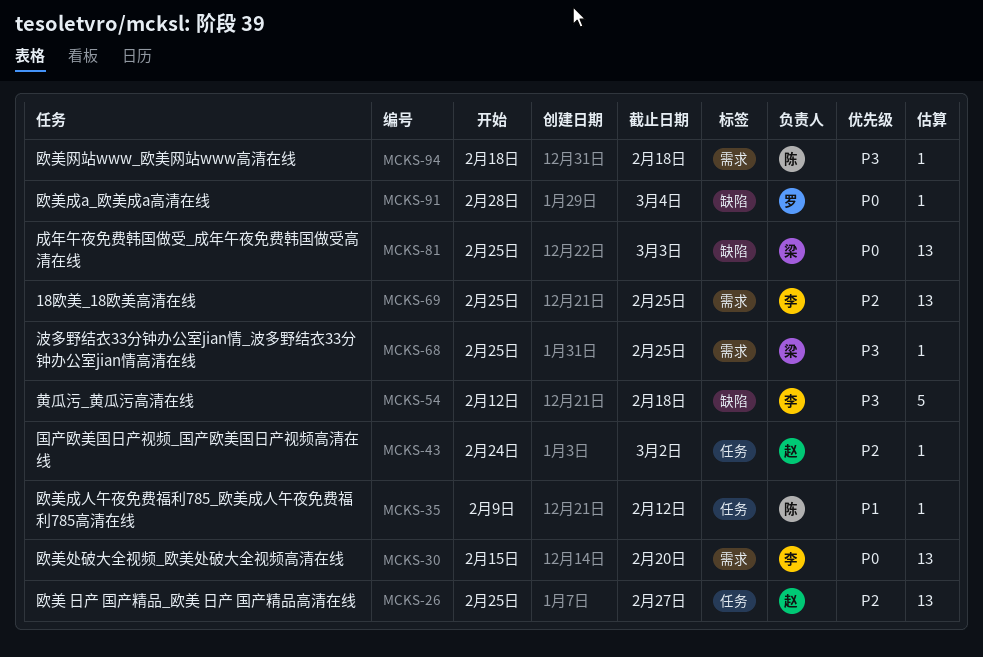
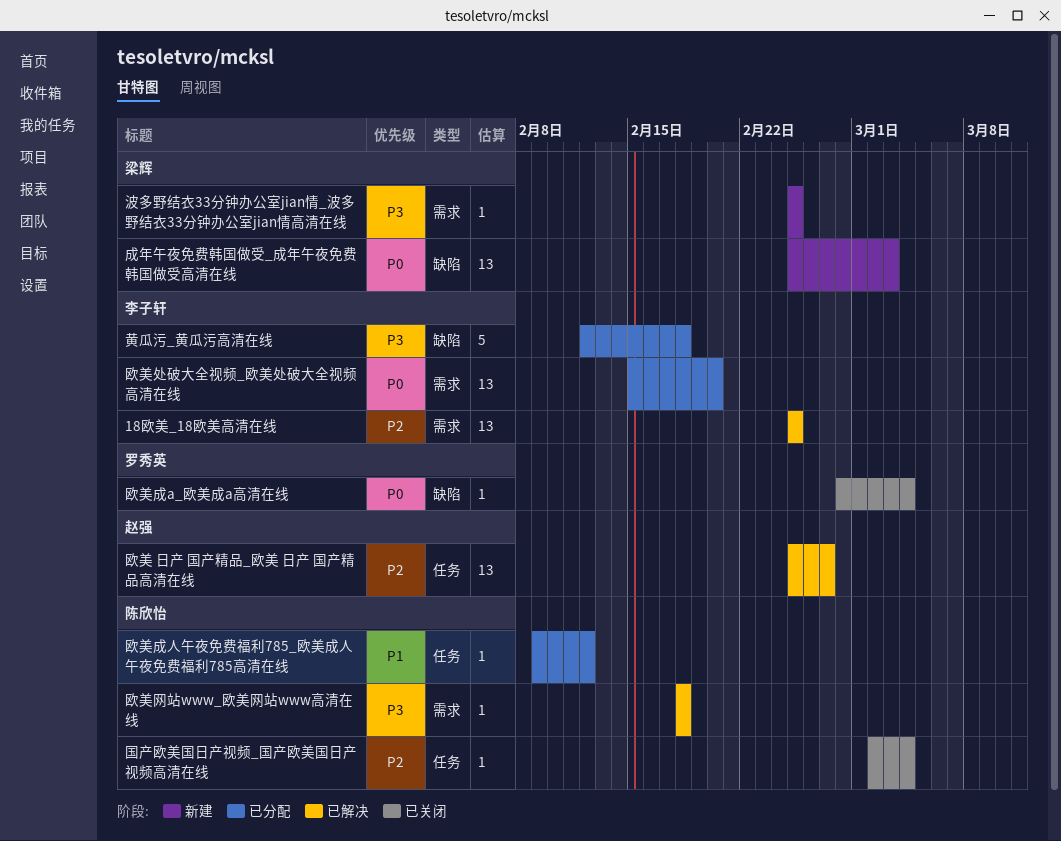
国产欧美国日产视频_国产欧美国日产视频高清在线, owner: 赵强 -> 陈欣怡
国产欧美国日产视频_国产欧美国日产视频高清在线, start: Feb 24 -> Mar 2
国产欧美国日产视频_国产欧美国日产视频高清在线, due: Mar 2 -> Mar 4

